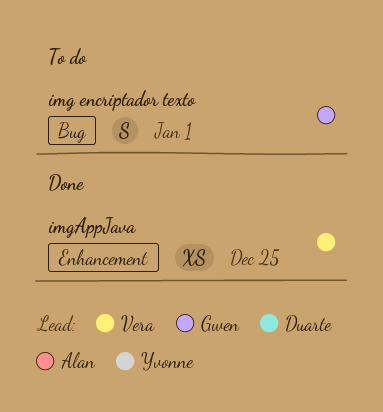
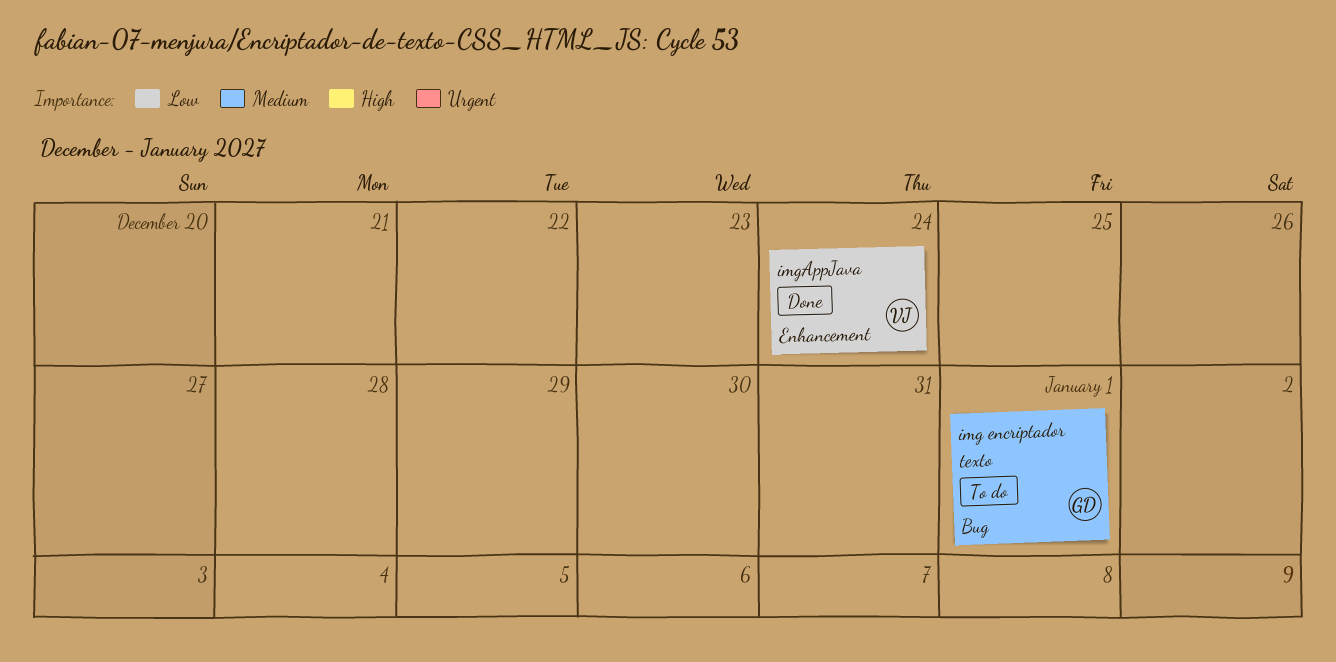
imgAppJava, due: Dec 25 -> Dec 24

